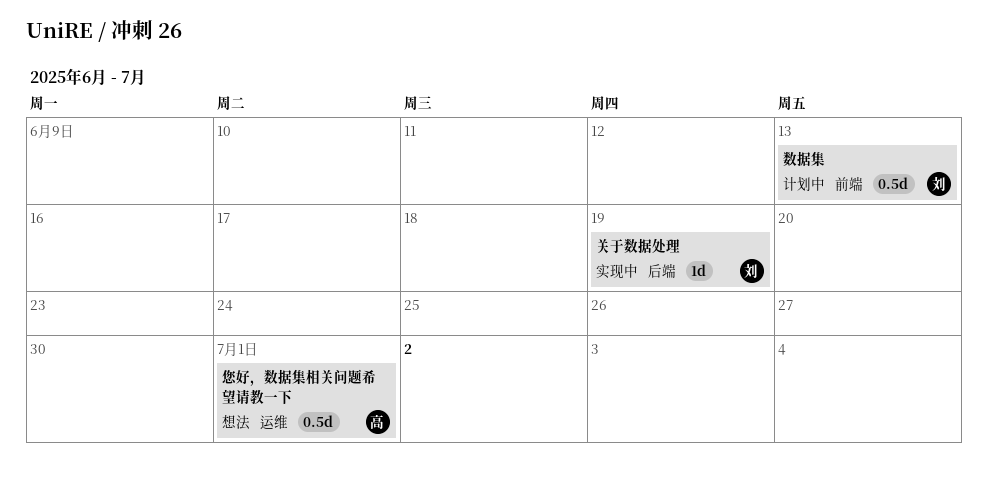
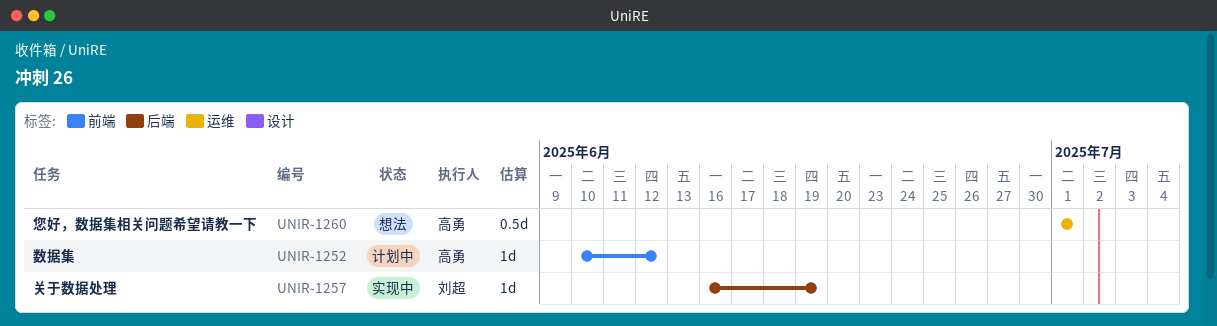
数据集, owner: 刘超 -> 高勇
数据集, estimate: 0.5d -> 1d
数据集, due: Jun 13 -> Jun 12

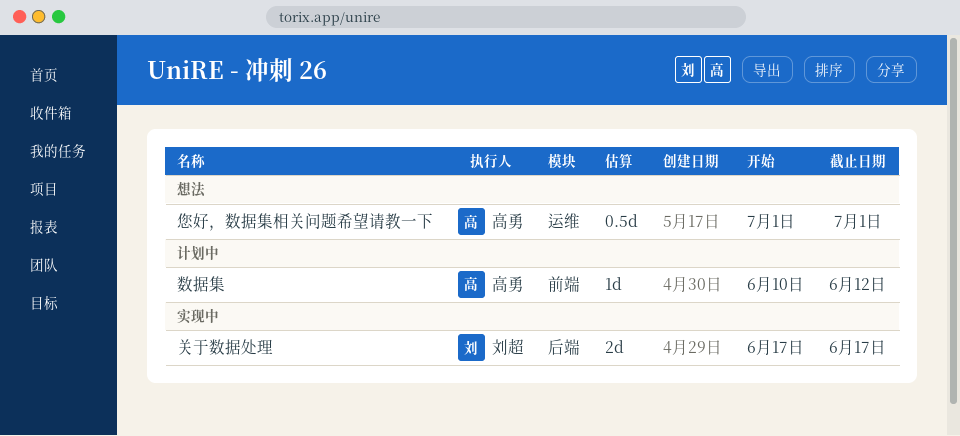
关于数据处理, estimate: 1d -> 2d
关于数据处理, start: Jun 16 -> Jun 17
关于数据处理, due: Jun 19 -> Jun 17

